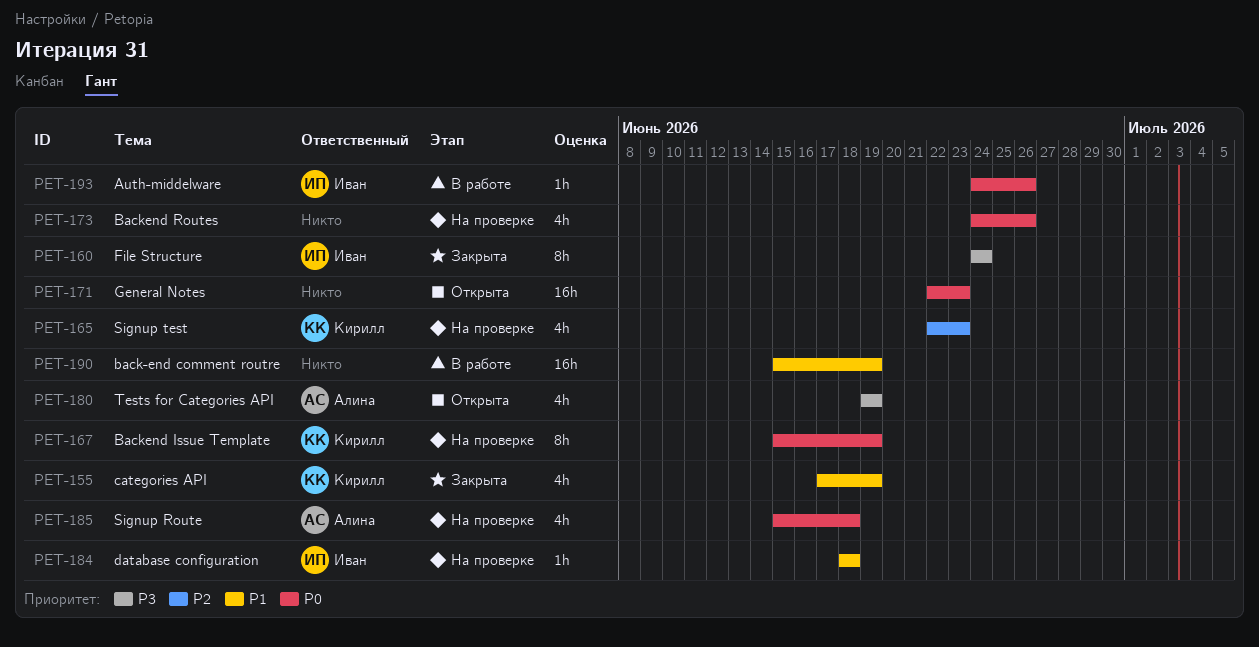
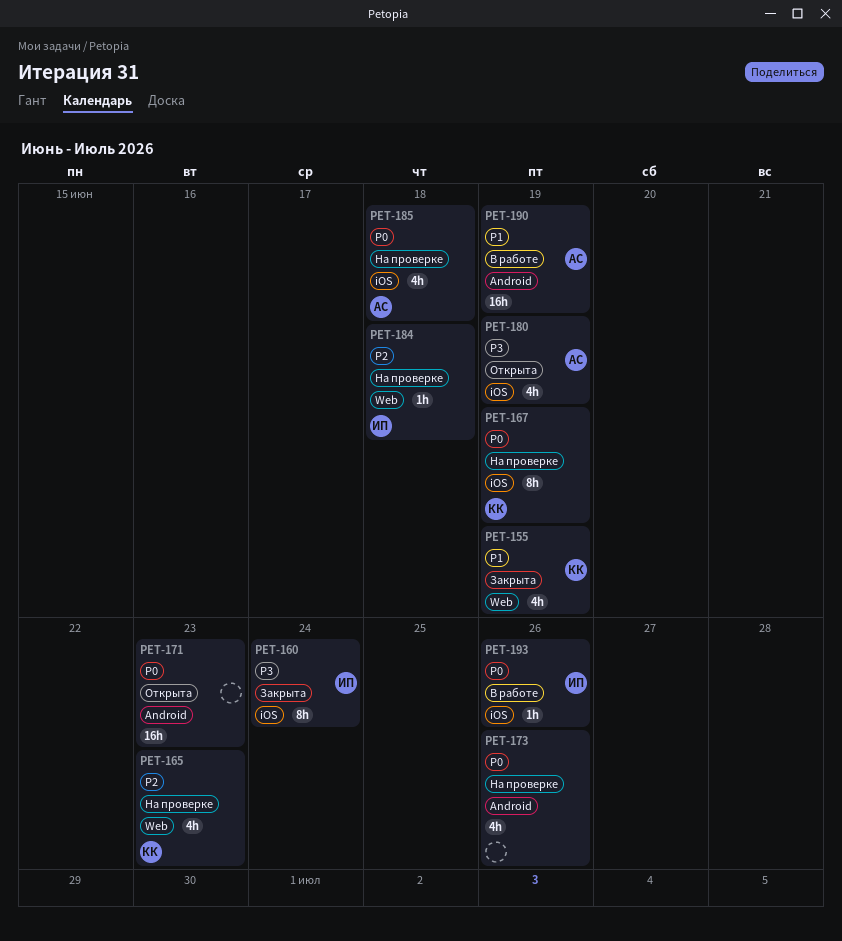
PET-184, priority: P1 -> P2
PET-190, owner: none -> Алина

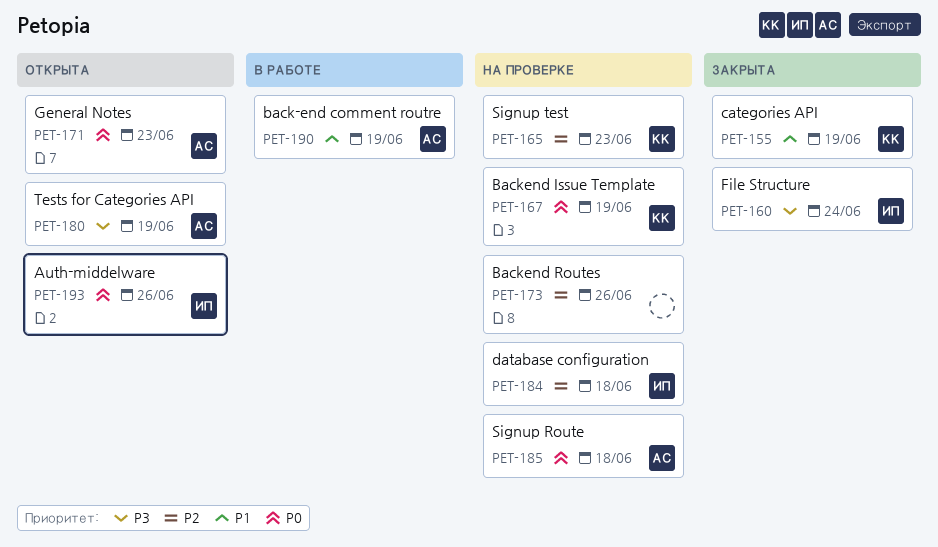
PET-171, owner: none -> АС
PET-173, priority: P0 -> P2
PET-193, status: В работе -> Открыта

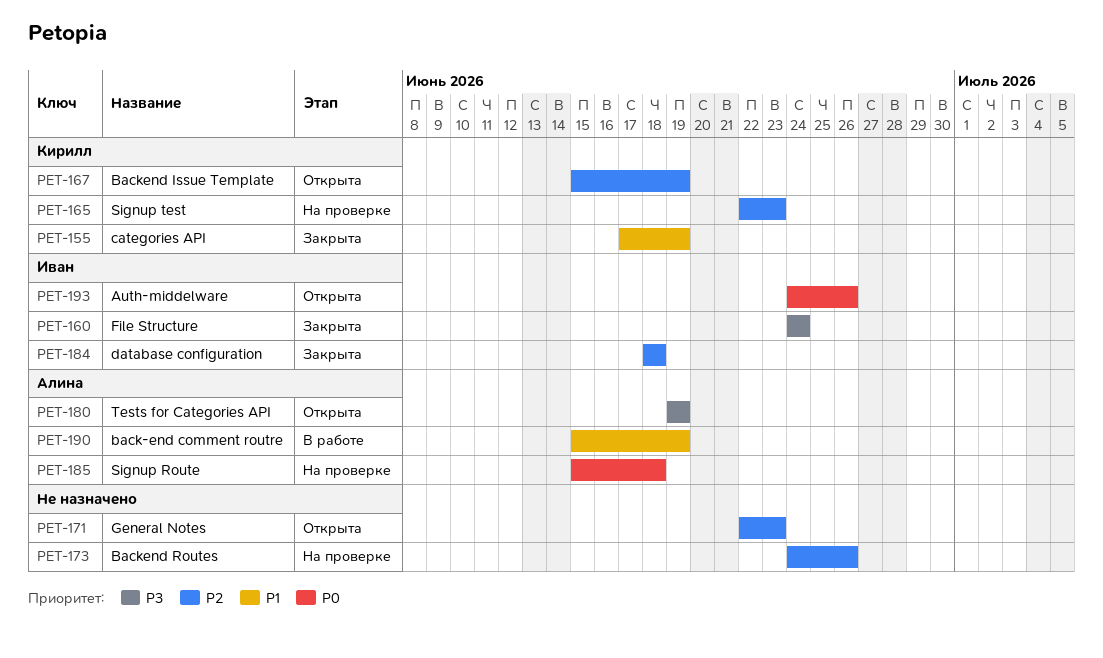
PET-167, status: На проверке -> Открыта
PET-167, priority: P0 -> P2
PET-171, owner: Алина -> none
PET-171, priority: P0 -> P2
PET-184, status: На проверке -> Закрыта

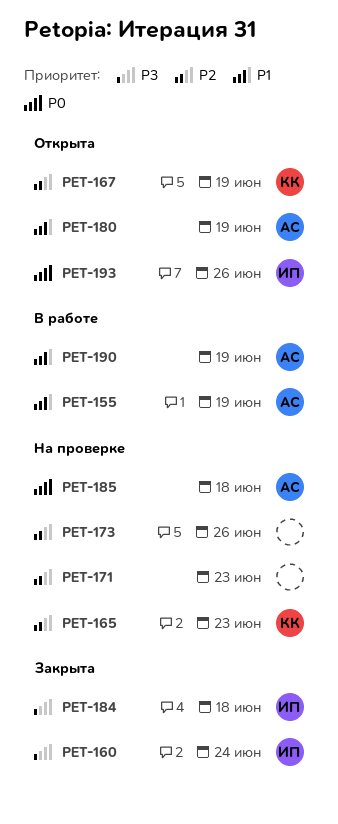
PET-155, status: Закрыта -> В работе
PET-155, owner: Кирилл -> Алина
PET-171, status: Открыта -> На проверке
PET-180, priority: P3 -> P1
PET-184, priority: P2 -> P3

